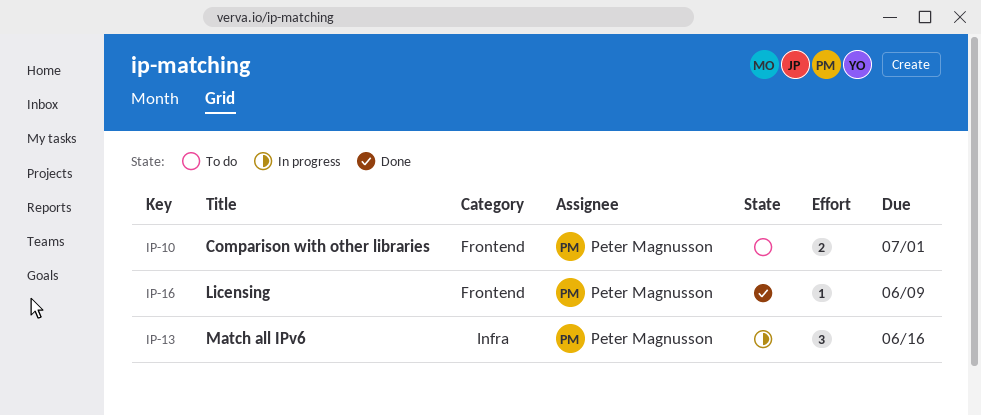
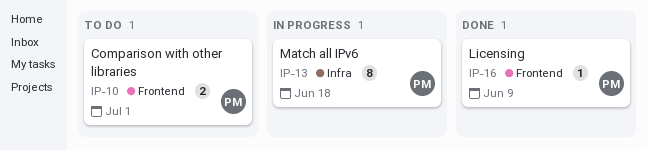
IP-13, estimate: 3 -> 8
IP-13, due: Jun 16 -> Jun 18

